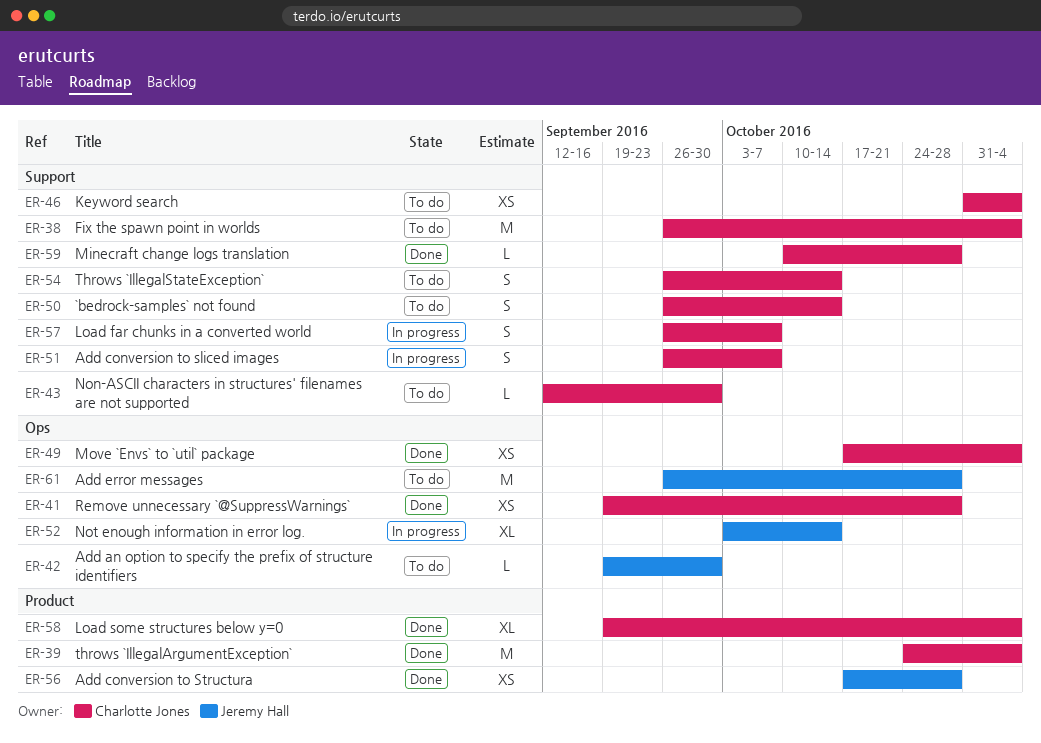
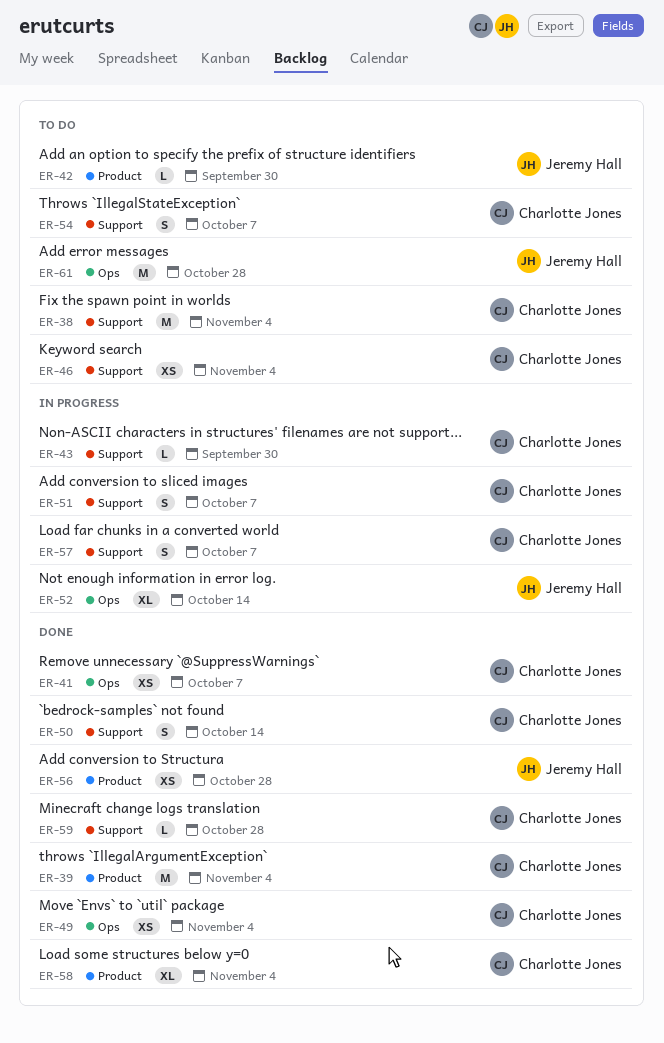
ER-41, due: Oct 28 -> Oct 7
ER-42, label: Ops -> Product
ER-43, status: To do -> In progress
ER-50, status: To do -> Done
ER-54, due: Oct 14 -> Oct 7

